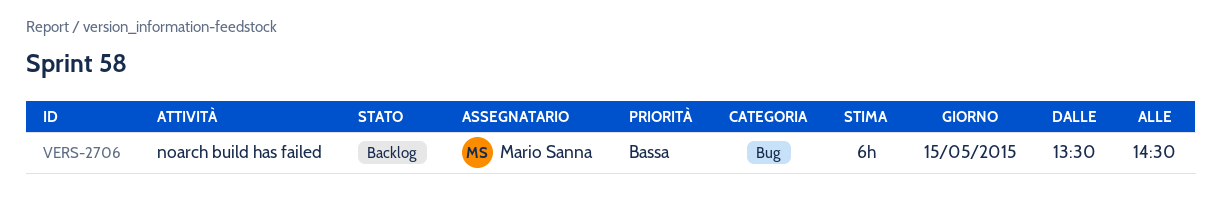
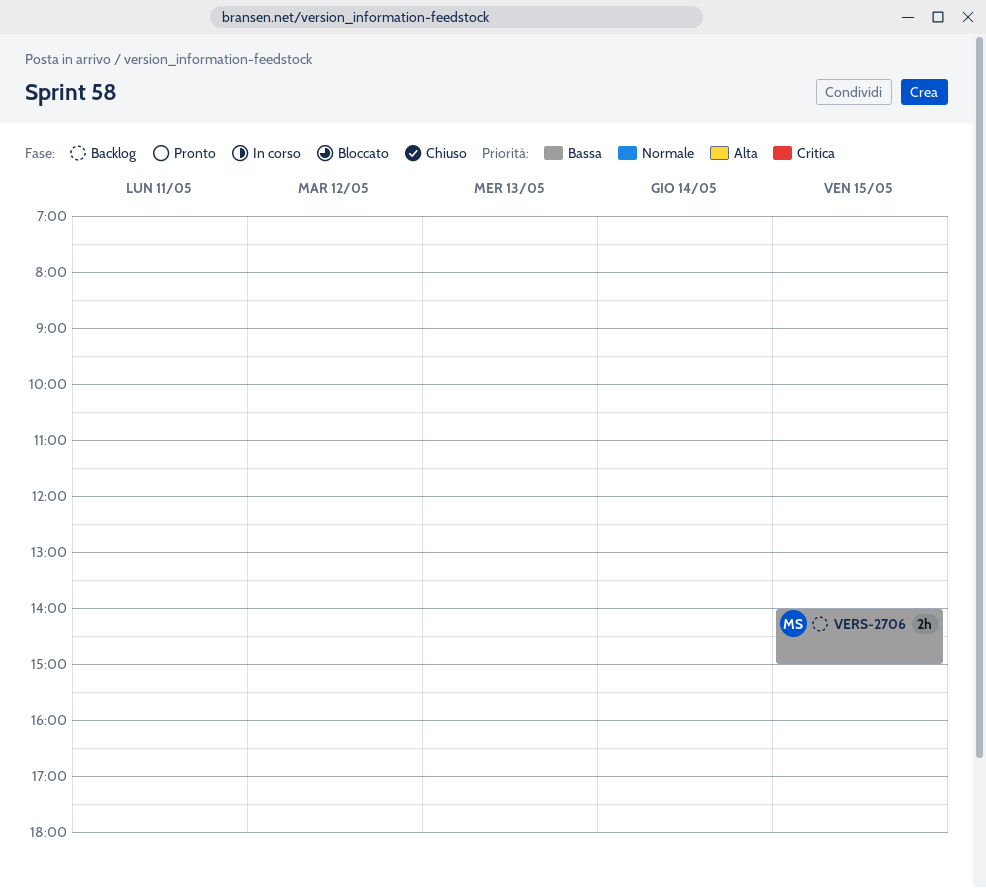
VERS-2706, estimate: 6h -> 2h
VERS-2706, begins: 13:30 -> 14:00
VERS-2706, ends: 14:30 -> 15:00

